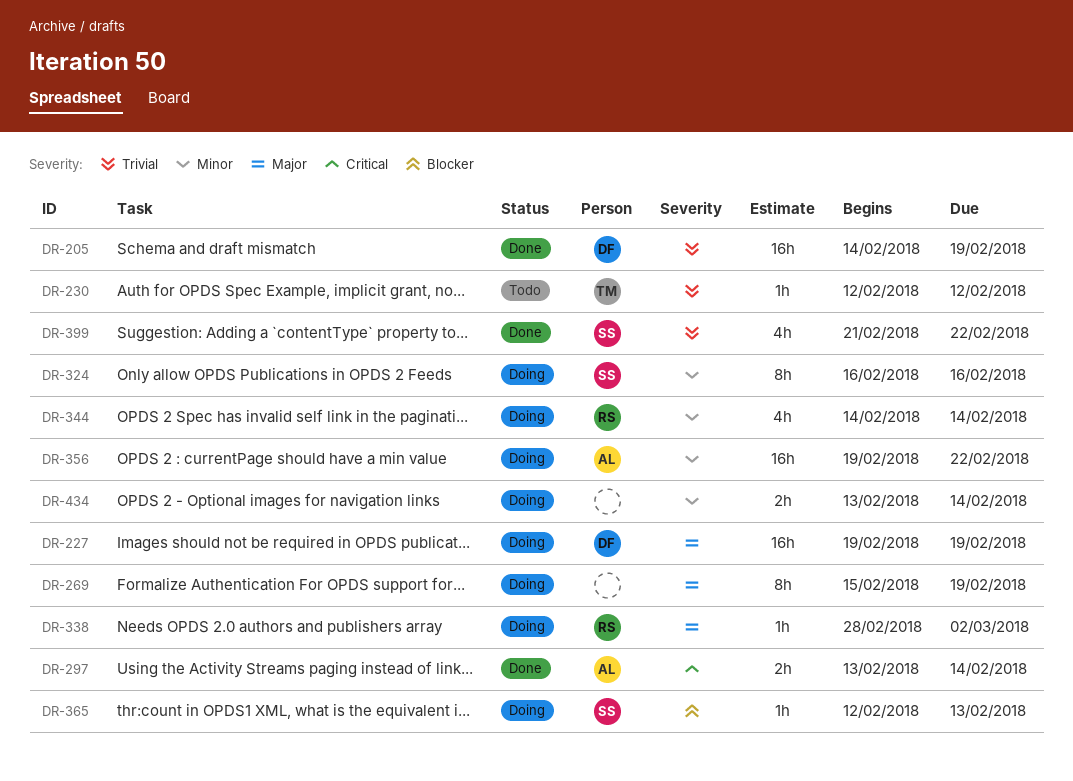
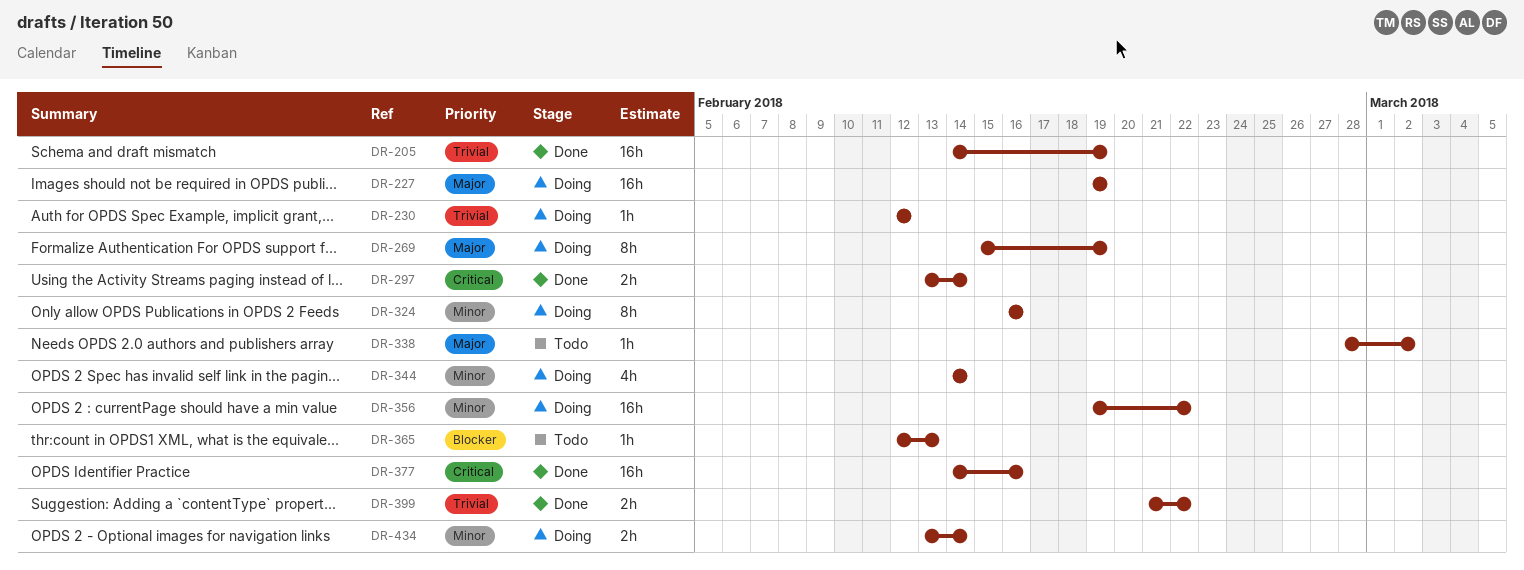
DR-230, status: Todo -> Doing
DR-338, status: Doing -> Todo
DR-365, status: Doing -> Todo
DR-377: none -> present
DR-399, estimate: 4h -> 2h

